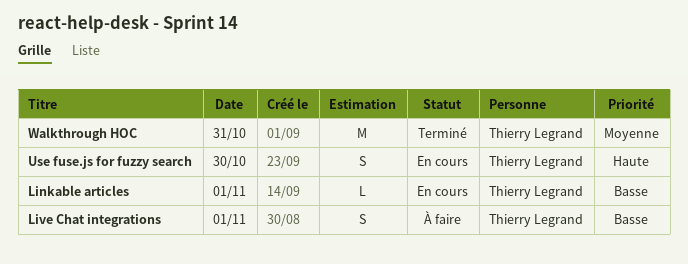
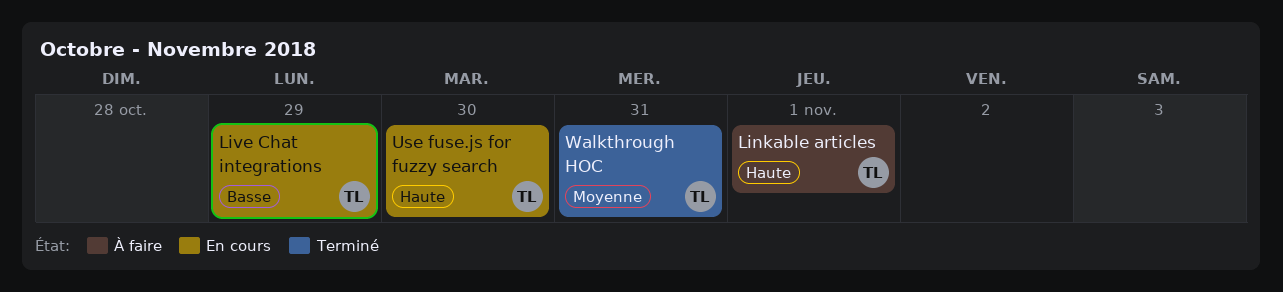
Linkable articles, status: En cours -> À faire
Linkable articles, priority: Basse -> Haute
Live Chat integrations, status: À faire -> En cours
Live Chat integrations, day: Nov 1 -> Oct 29

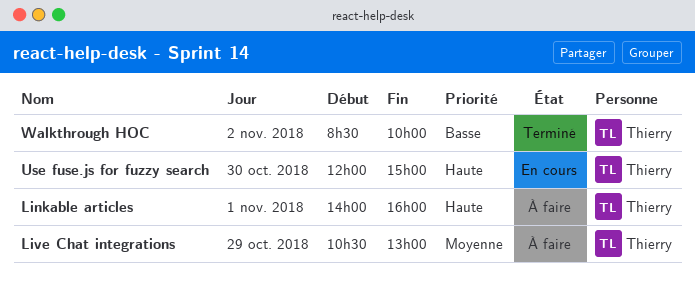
Live Chat integrations, status: En cours -> À faire
Live Chat integrations, priority: Basse -> Moyenne
Walkthrough HOC, priority: Moyenne -> Basse
Walkthrough HOC, day: Oct 31 -> Nov 2

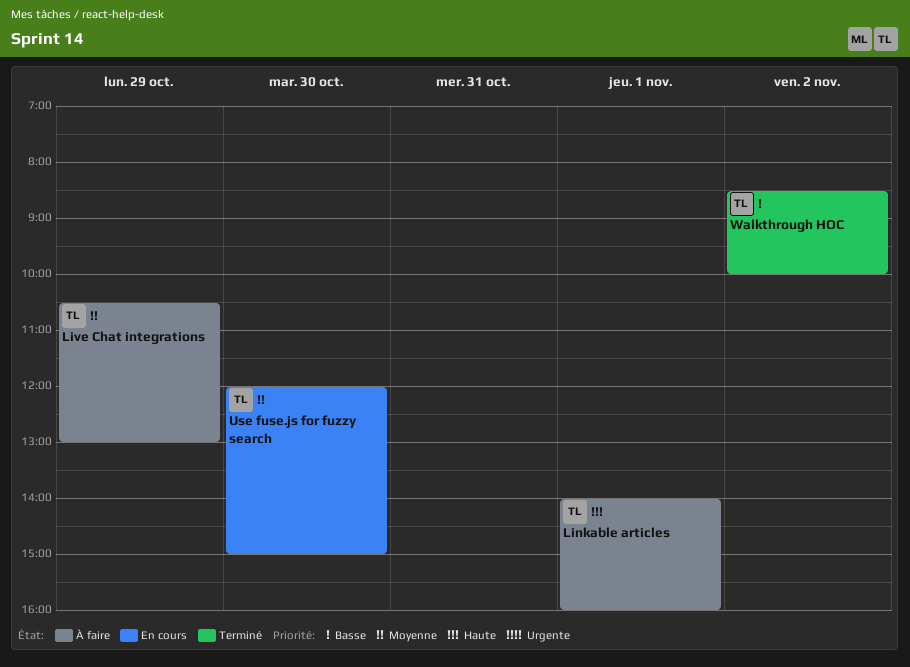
Use fuse.js for fuzzy search, priority: Haute -> Moyenne

